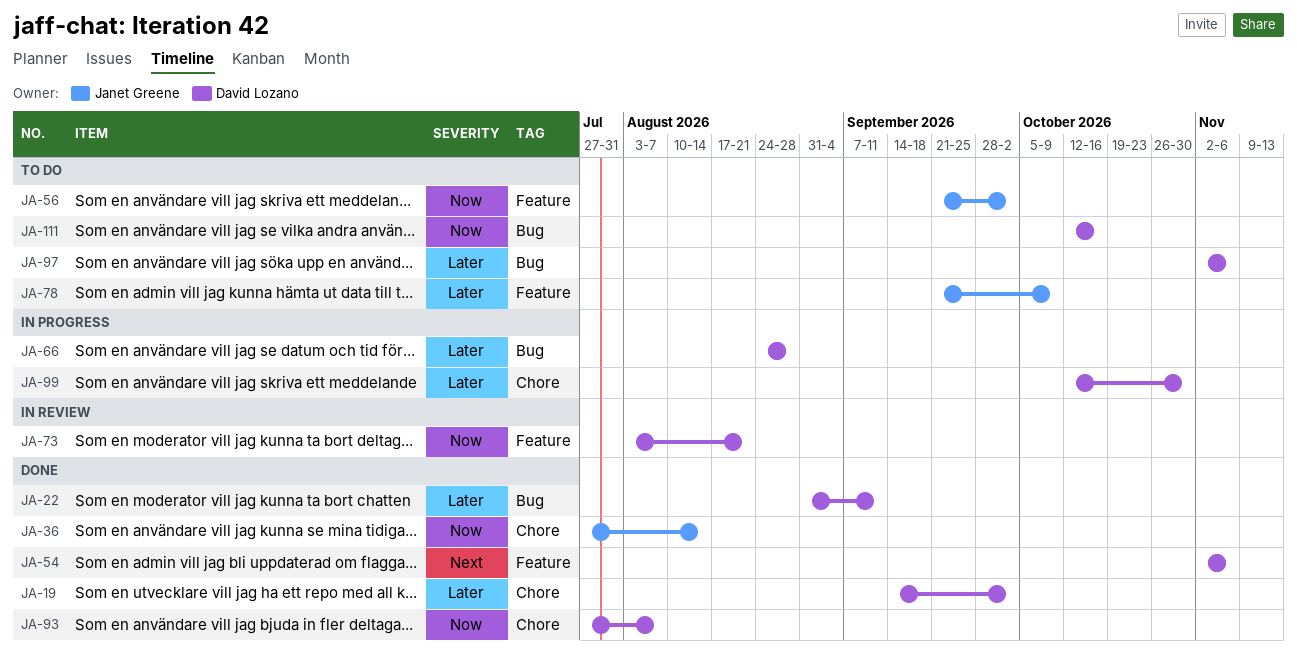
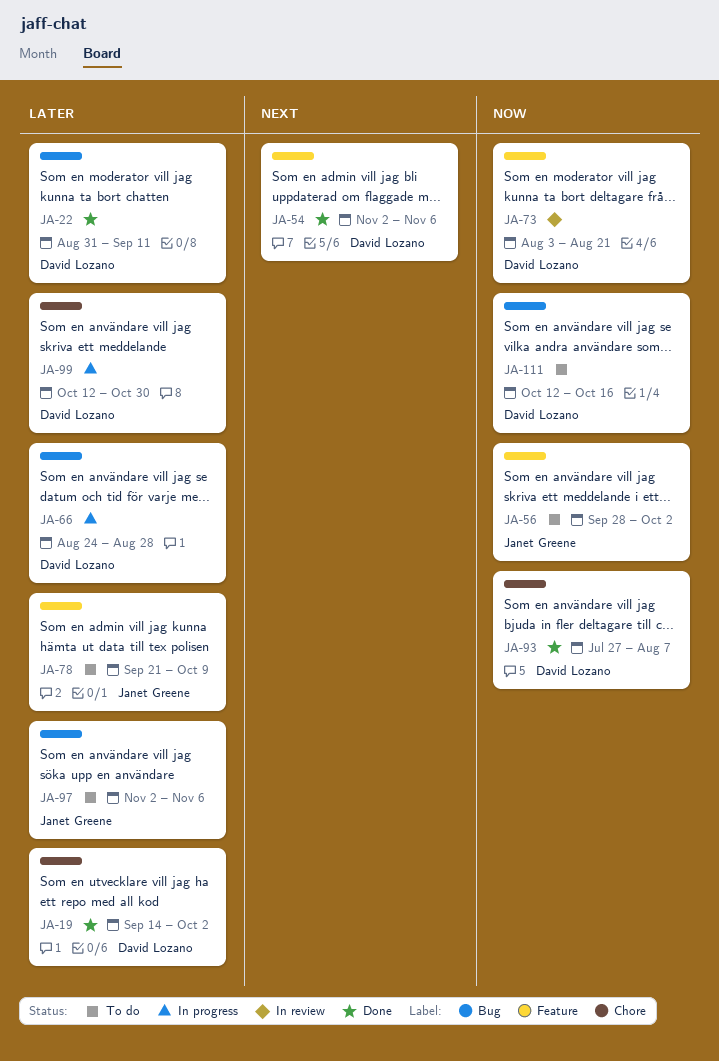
JA-36: present -> none
JA-56, start: Sep 21 -> Sep 28
JA-97, owner: David Lozano -> Janet Greene

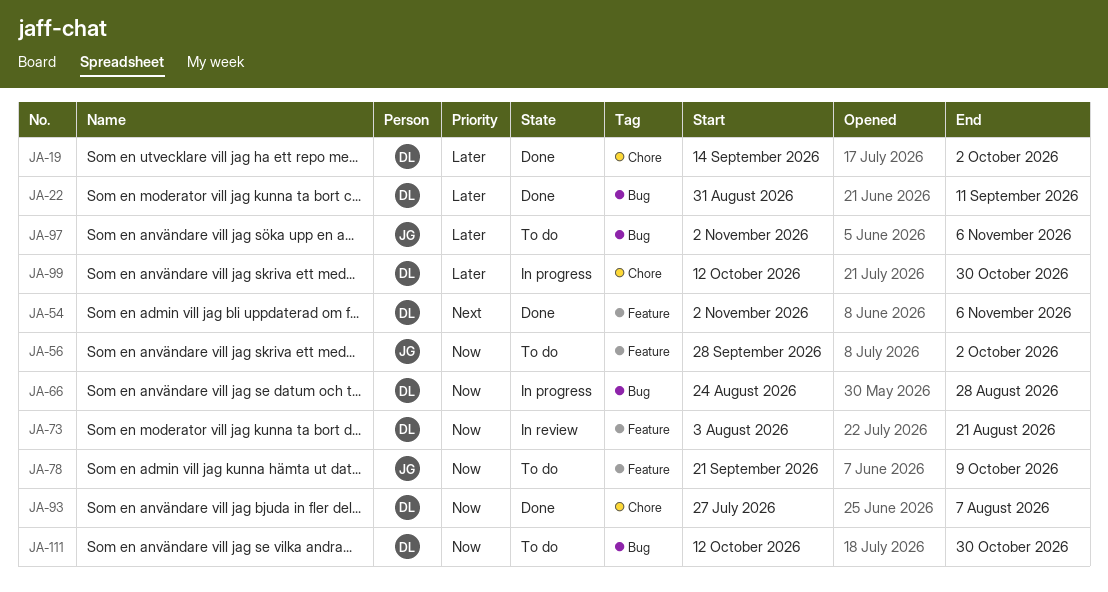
JA-66, priority: Later -> Now
JA-78, priority: Later -> Now
JA-111, due: Oct 16 -> Oct 30

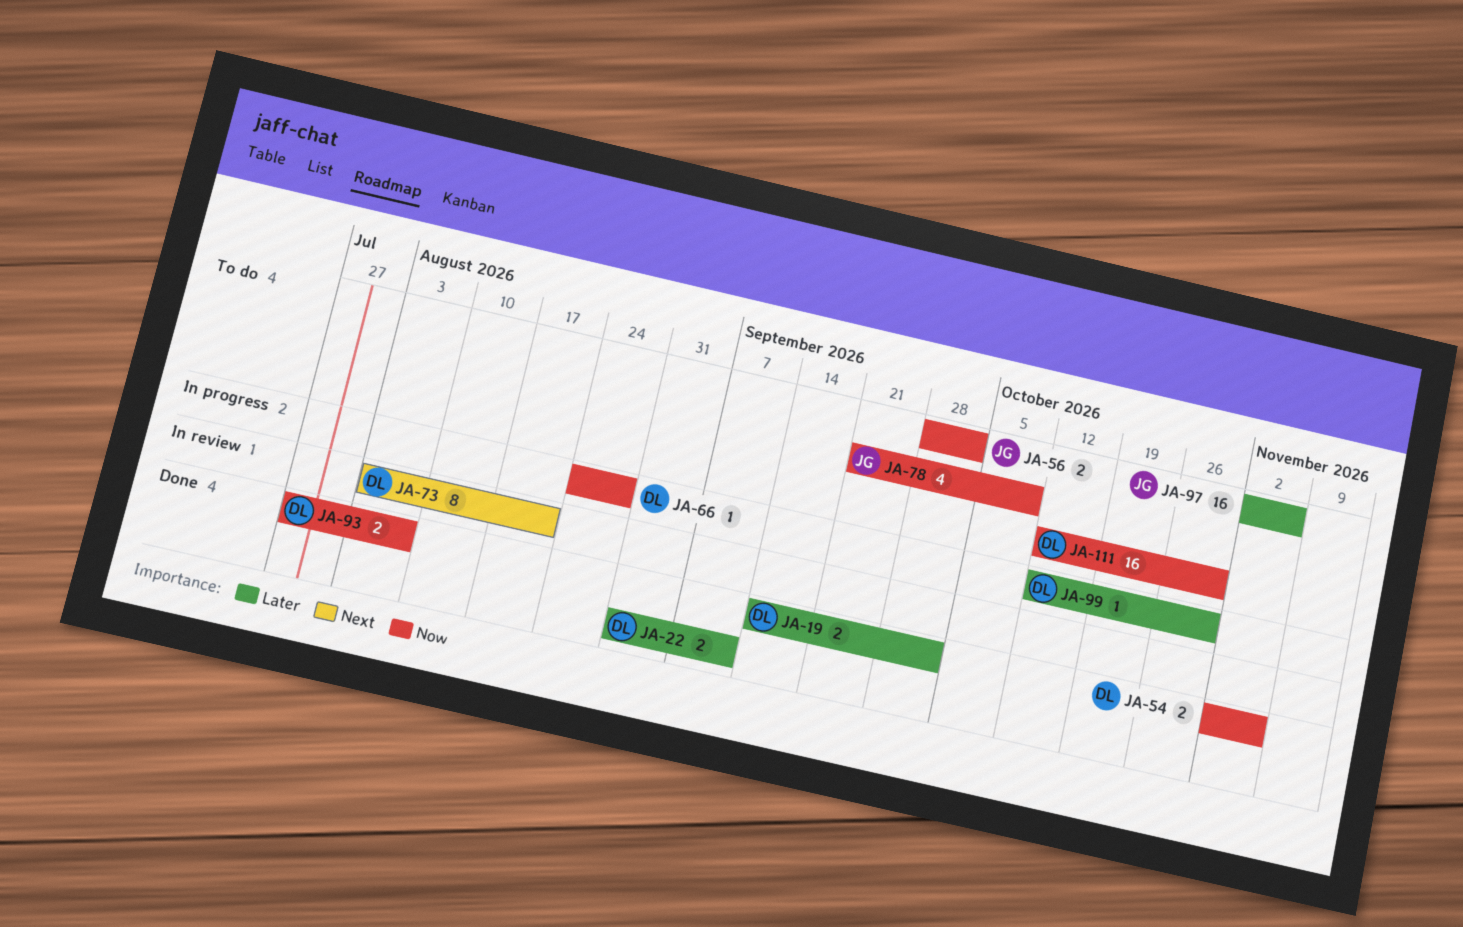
JA-54, priority: Next -> Now
JA-73, priority: Now -> Next

